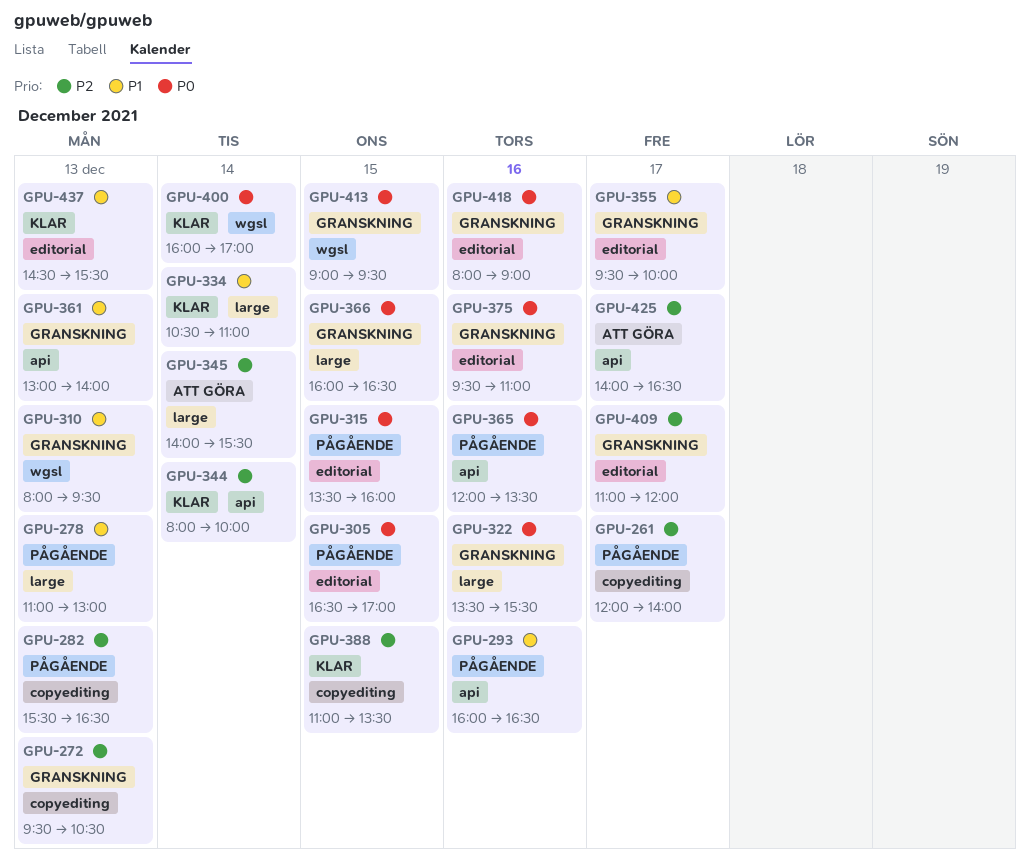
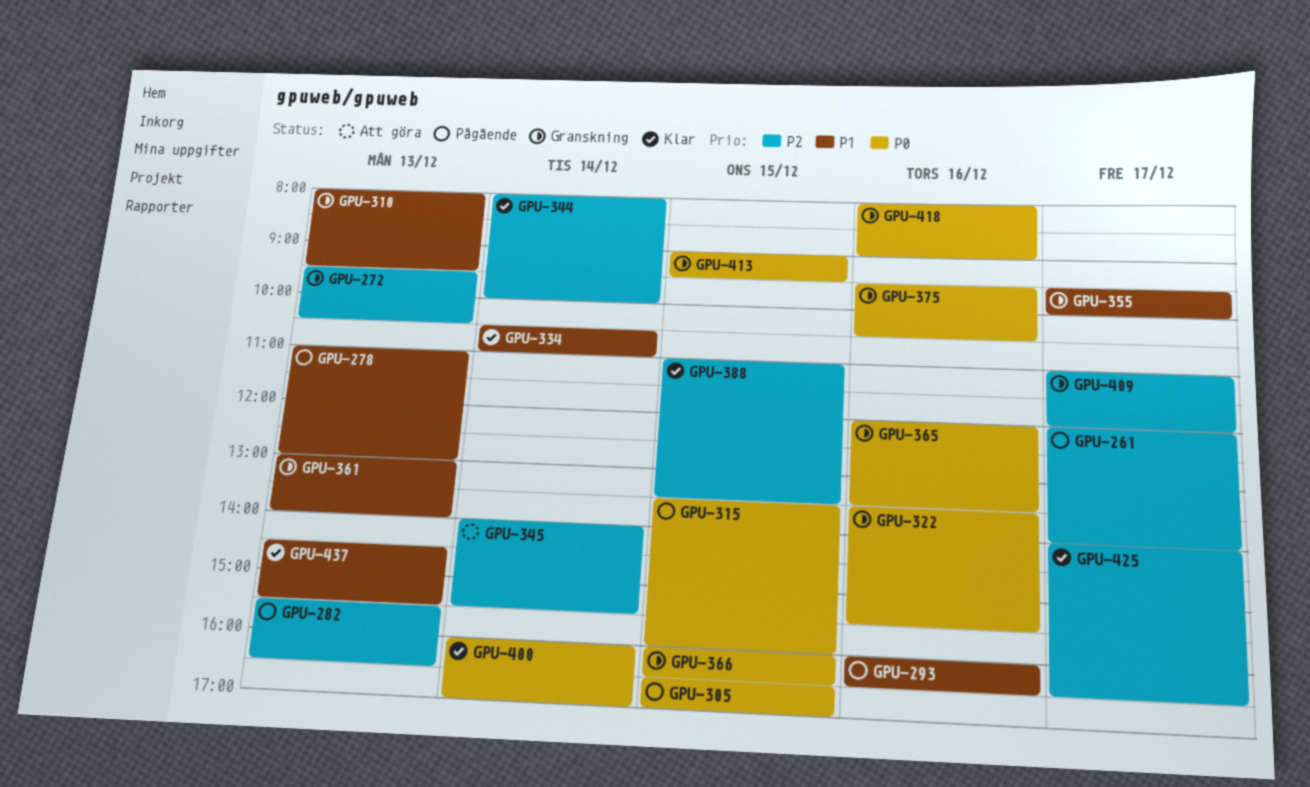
GPU-365, status: Pågående -> Granskning
GPU-375, ends: 11:00 -> 10:30
GPU-425, status: Att göra -> Klar

